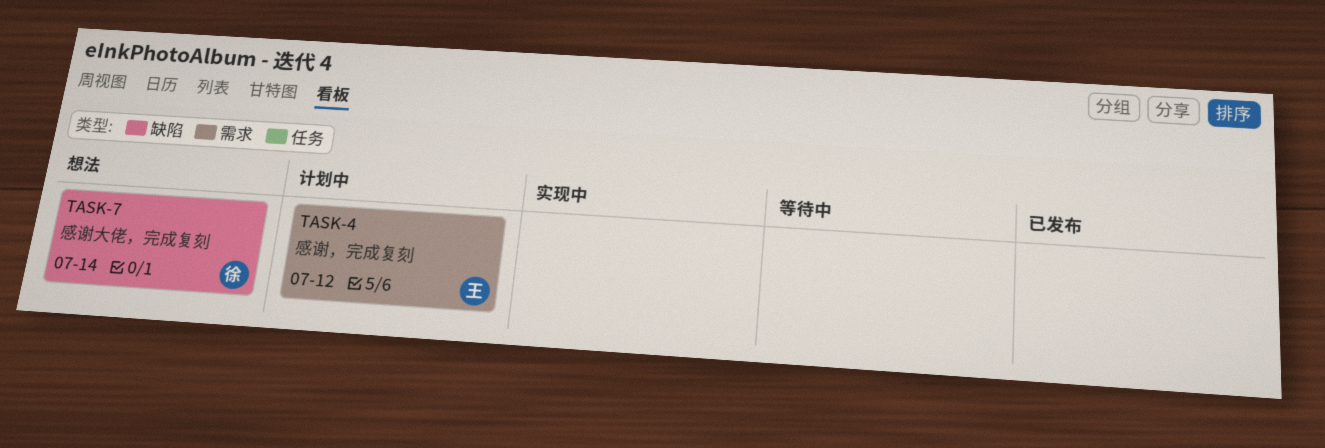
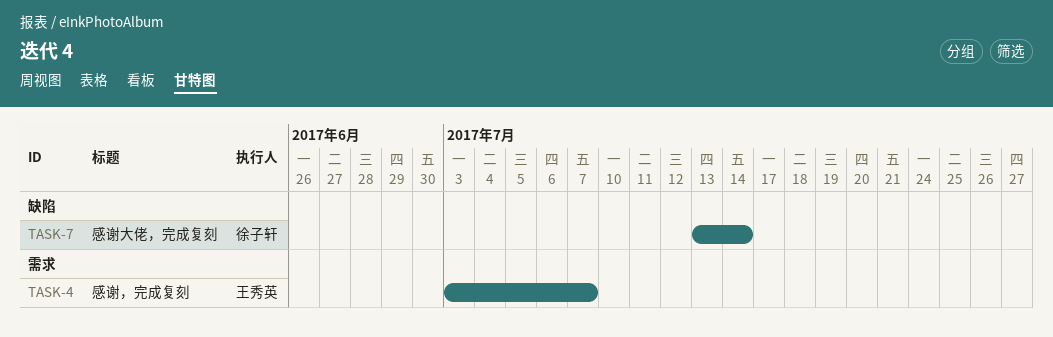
TASK-4, due: Jul 12 -> Jul 7

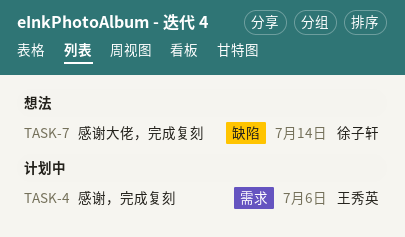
TASK-4, due: Jul 7 -> Jul 6

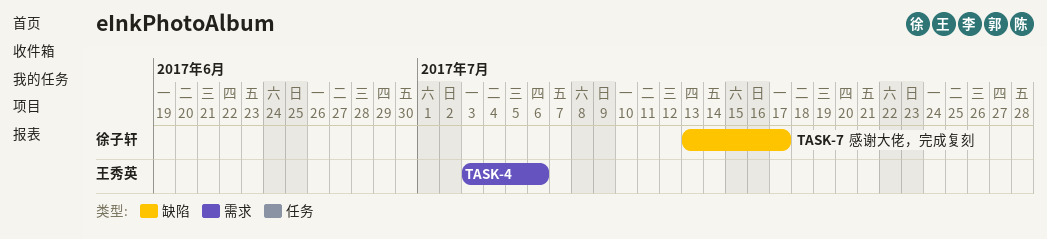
TASK-7, due: Jul 14 -> Jul 17

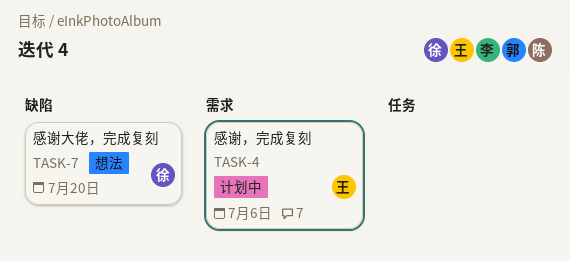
TASK-7, due: Jul 17 -> Jul 20

